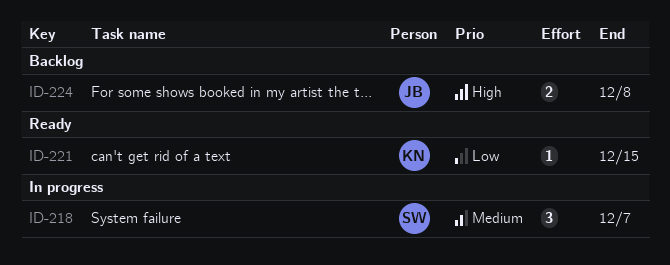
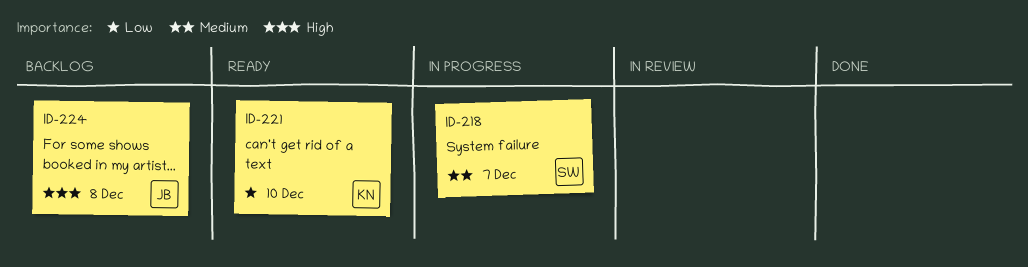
ID-221, due: Dec 15 -> Dec 10

